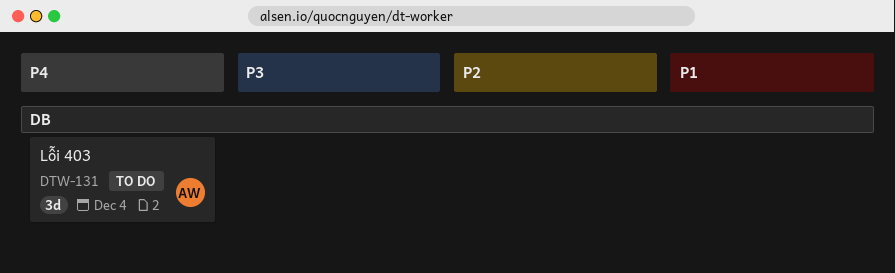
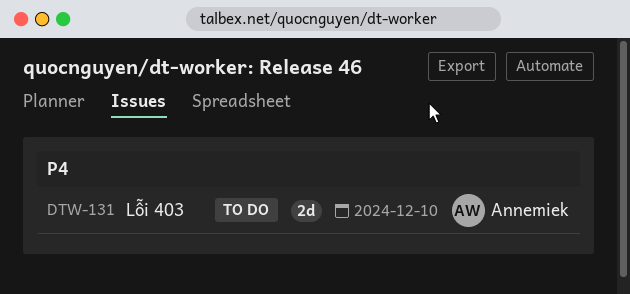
DTW-131, estimate: 3d -> 2d
DTW-131, due: Dec 4 -> Dec 10

